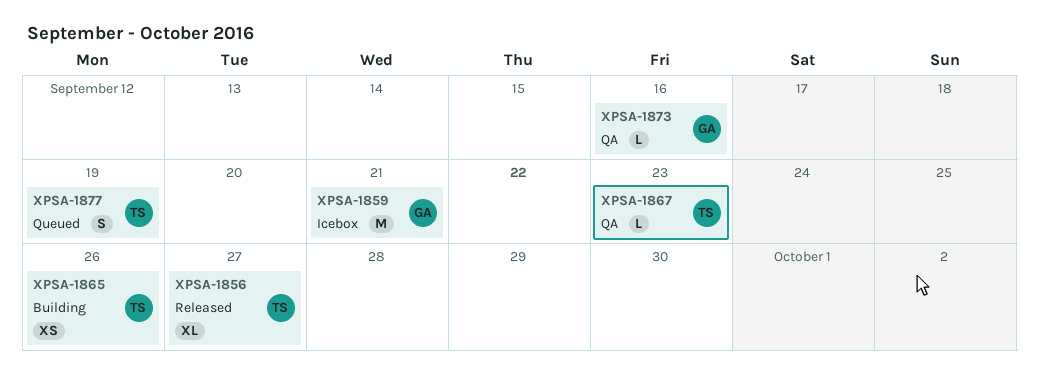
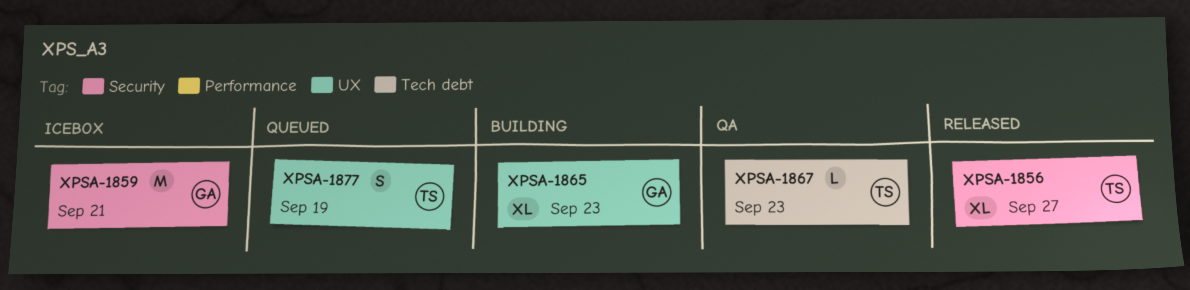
XPSA-1865, owner: TS -> GA
XPSA-1865, estimate: XS -> XL
XPSA-1865, due: Sep 26 -> Sep 23
XPSA-1873: present -> none

